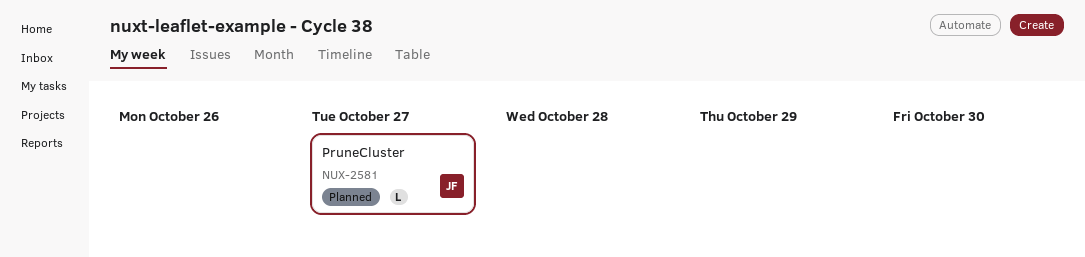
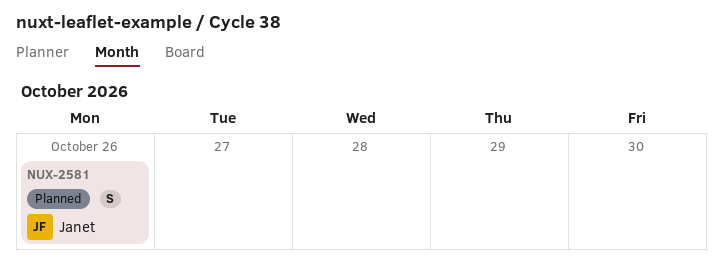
NUX-2581, estimate: L -> S
NUX-2581, due: Oct 27 -> Oct 26

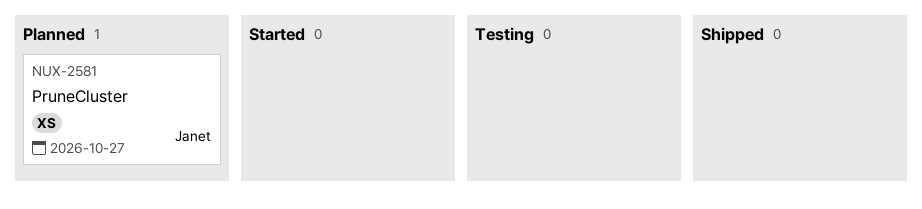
NUX-2581, estimate: S -> XS
NUX-2581, due: Oct 26 -> Oct 27

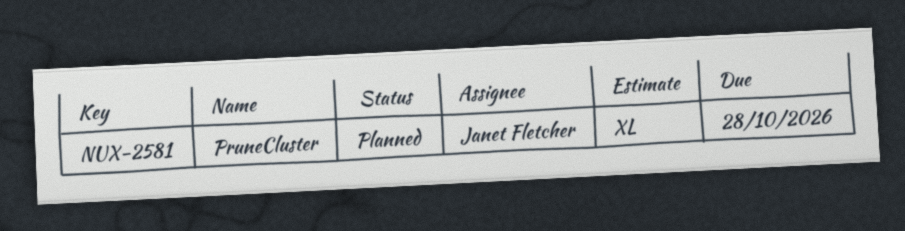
NUX-2581, estimate: XS -> XL
NUX-2581, due: Oct 27 -> Oct 28

